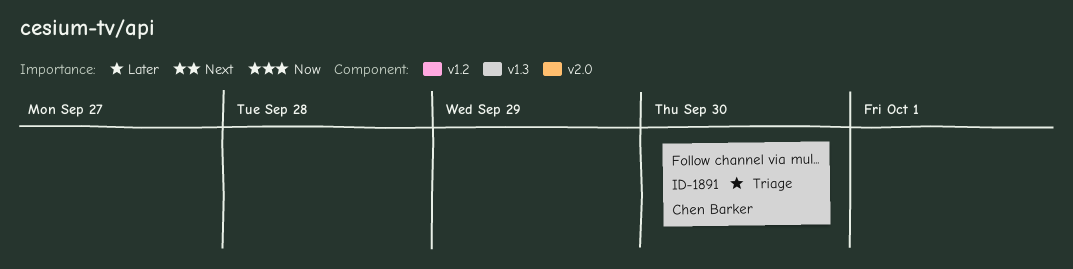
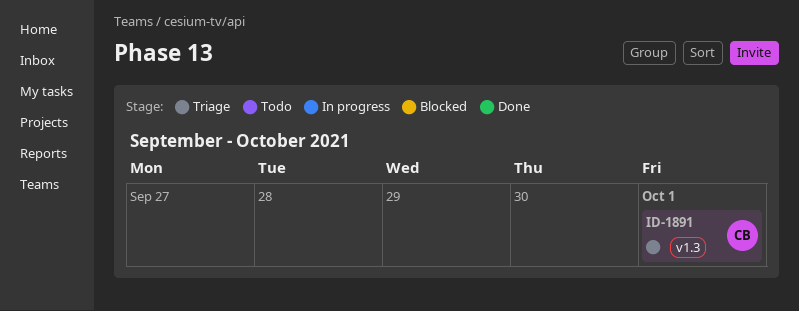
ID-1891, due: Sep 30 -> Oct 1

